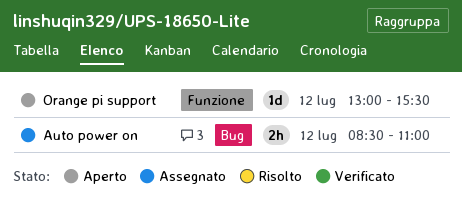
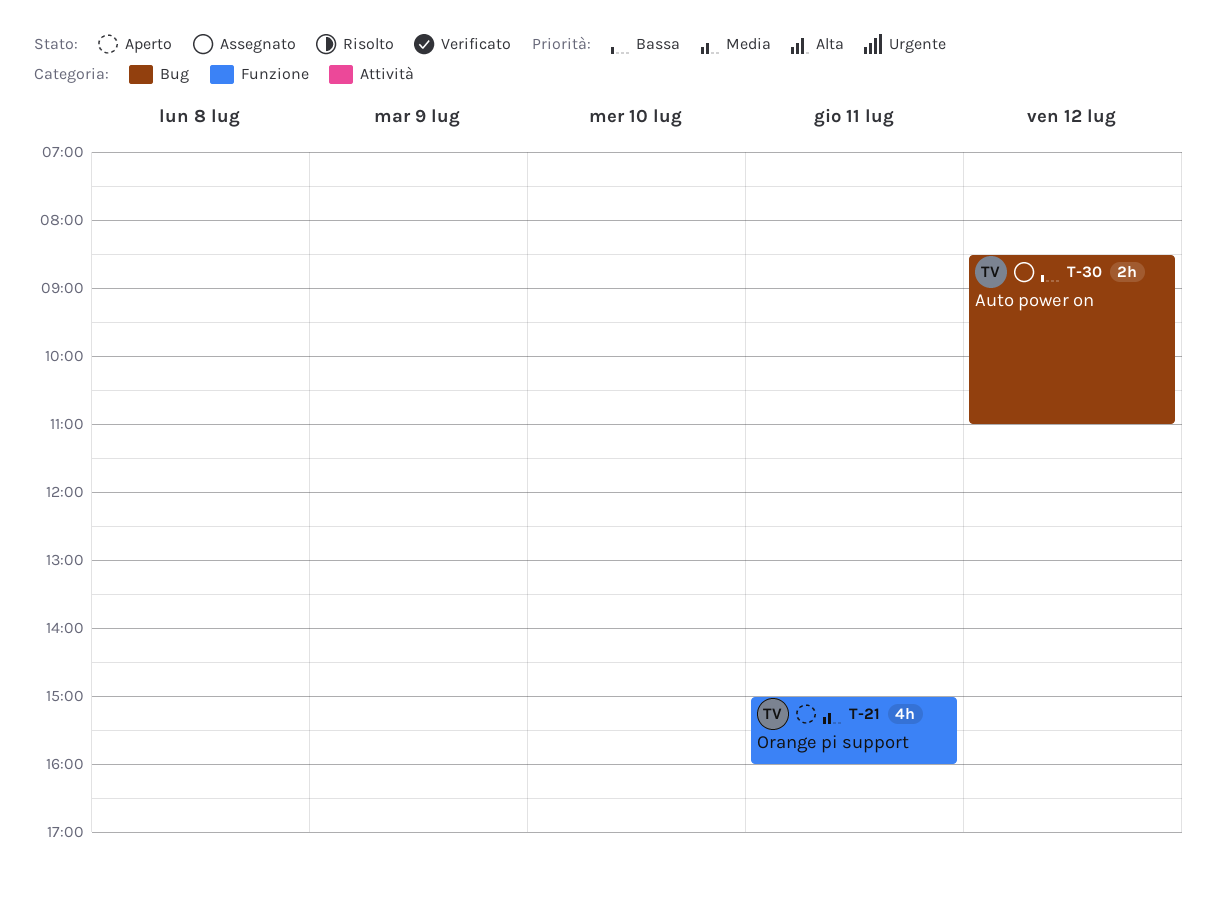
Orange pi support, estimate: 1d -> 4h
Orange pi support, day: Jul 12 -> Jul 11
Orange pi support, begins: 13:00 -> 15:00
Orange pi support, ends: 15:30 -> 16:00

